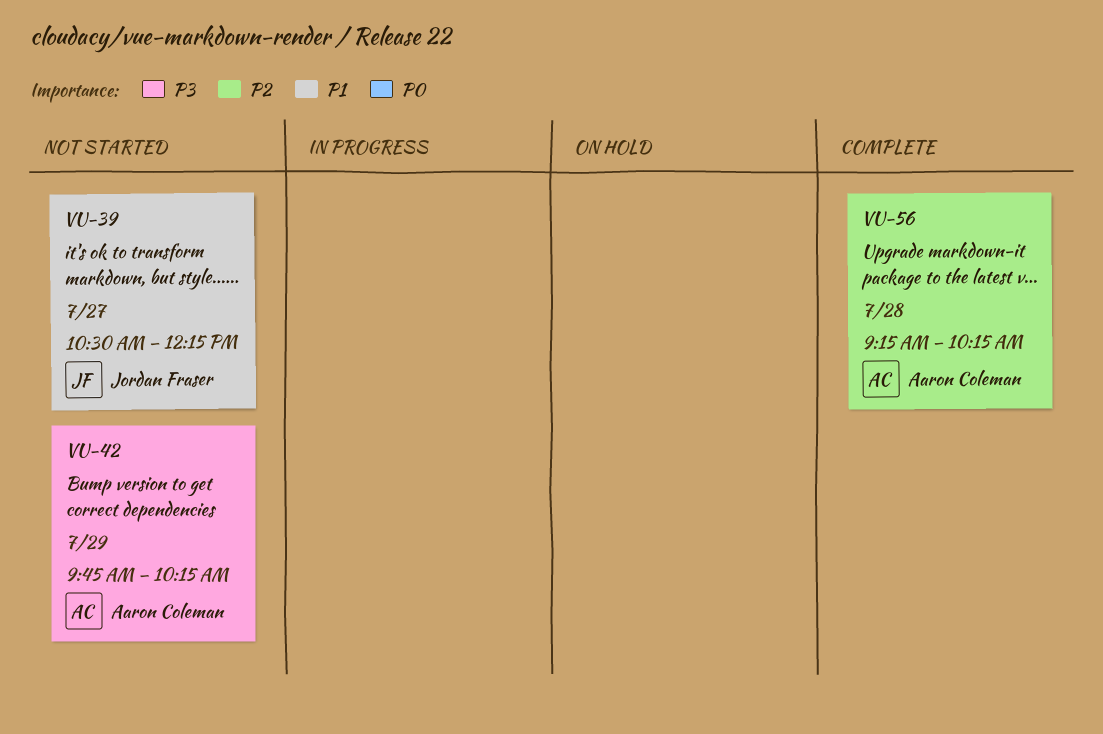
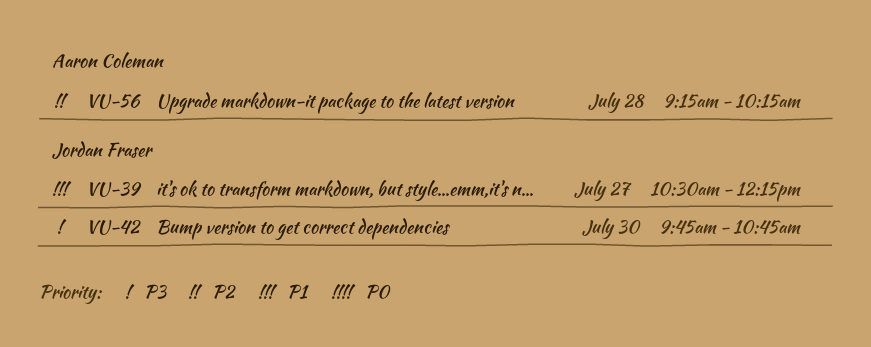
VU-42, owner: Aaron Coleman -> Jordan Fraser
VU-42, day: Jul 29 -> Jul 30
VU-42, ends: 10:15 -> 10:45

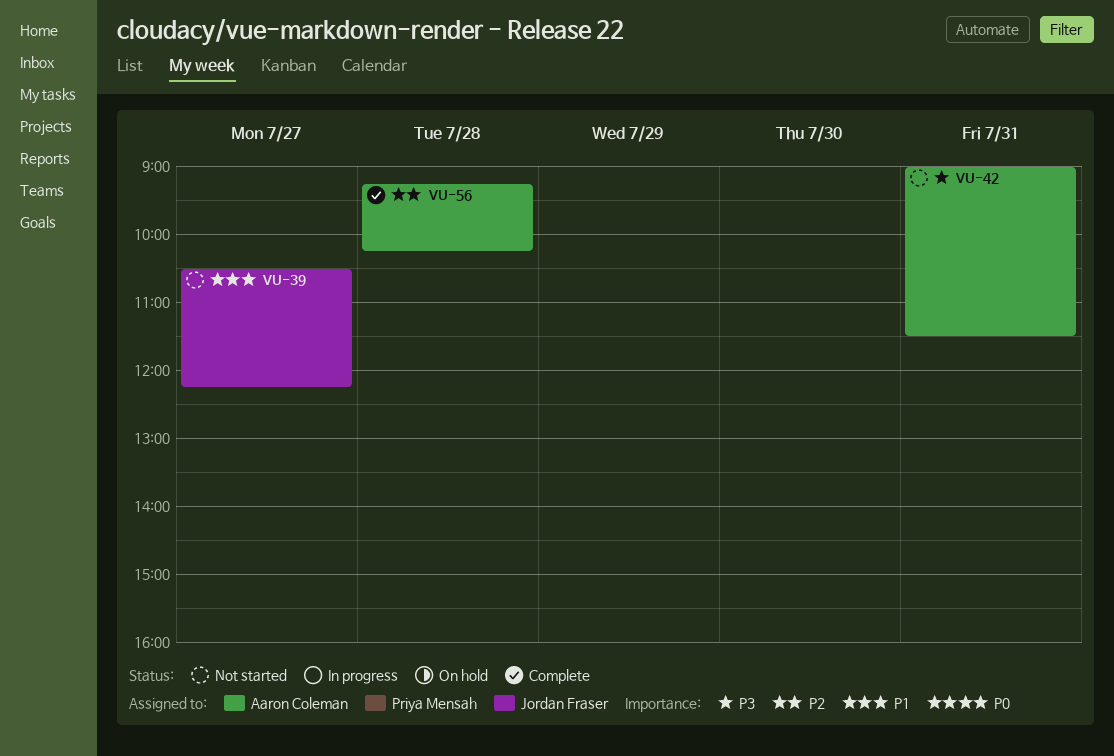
VU-42, owner: Jordan Fraser -> Aaron Coleman
VU-42, day: Jul 30 -> Jul 31
VU-42, begins: 09:45 -> 09:00
VU-42, ends: 10:45 -> 11:30

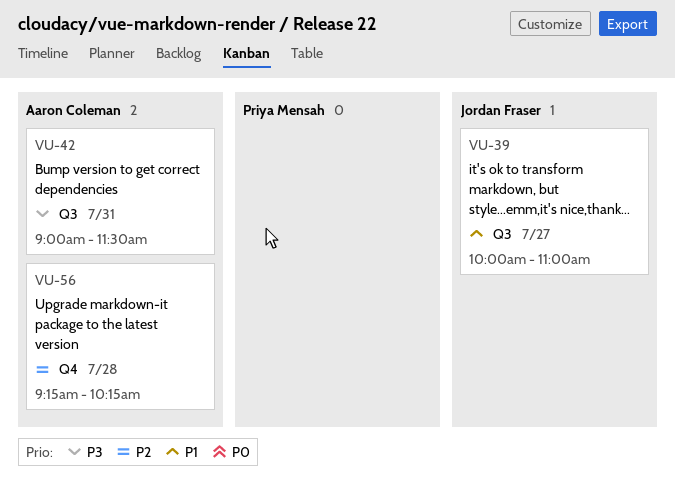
VU-39, begins: 10:30 -> 10:00
VU-39, ends: 12:15 -> 11:00

